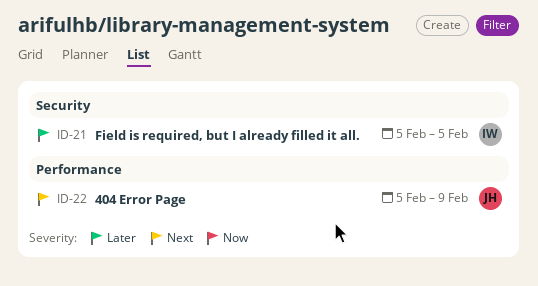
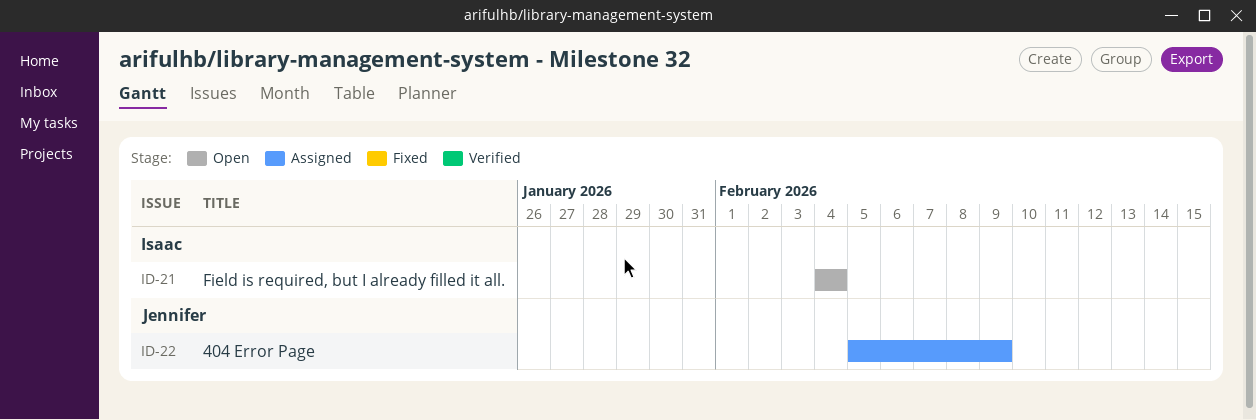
ID-21, start: Feb 5 -> Feb 4
ID-21, due: Feb 5 -> Feb 4

